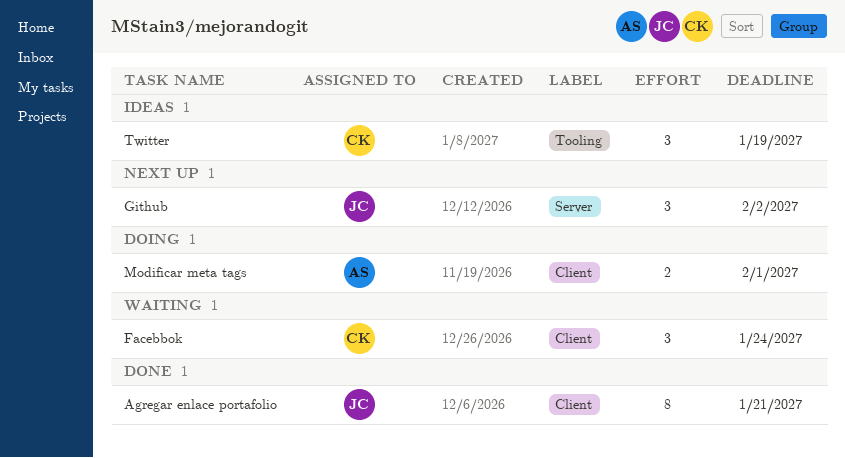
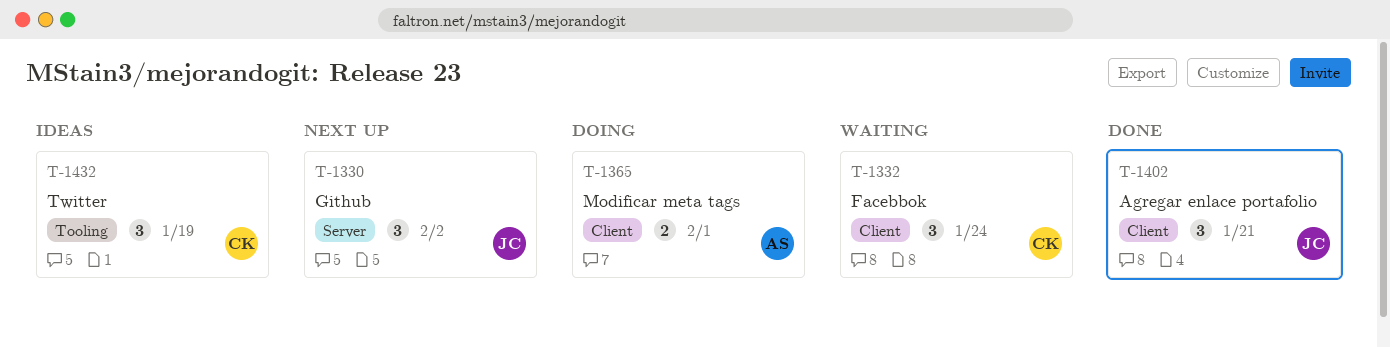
Agregar enlace portafolio, estimate: 8 -> 3

